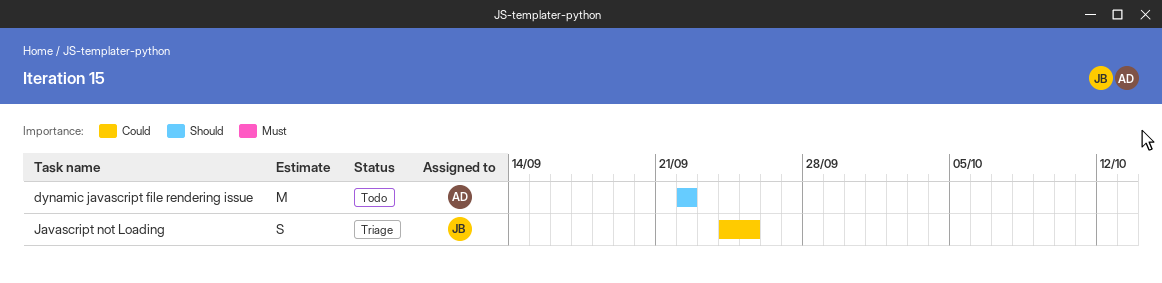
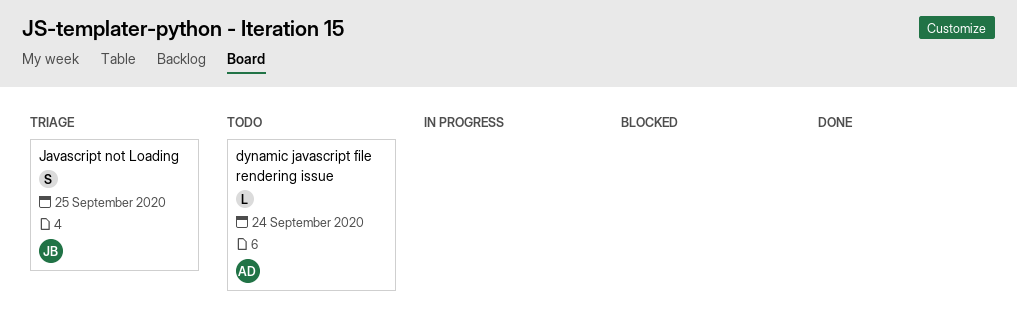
dynamic javascript file rendering issue, estimate: M -> L
dynamic javascript file rendering issue, due: Sep 22 -> Sep 24

